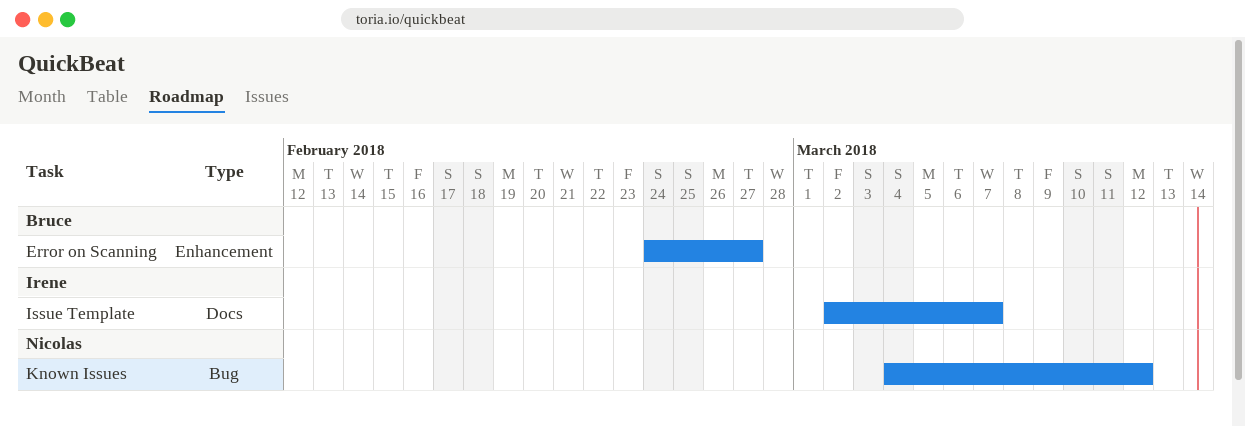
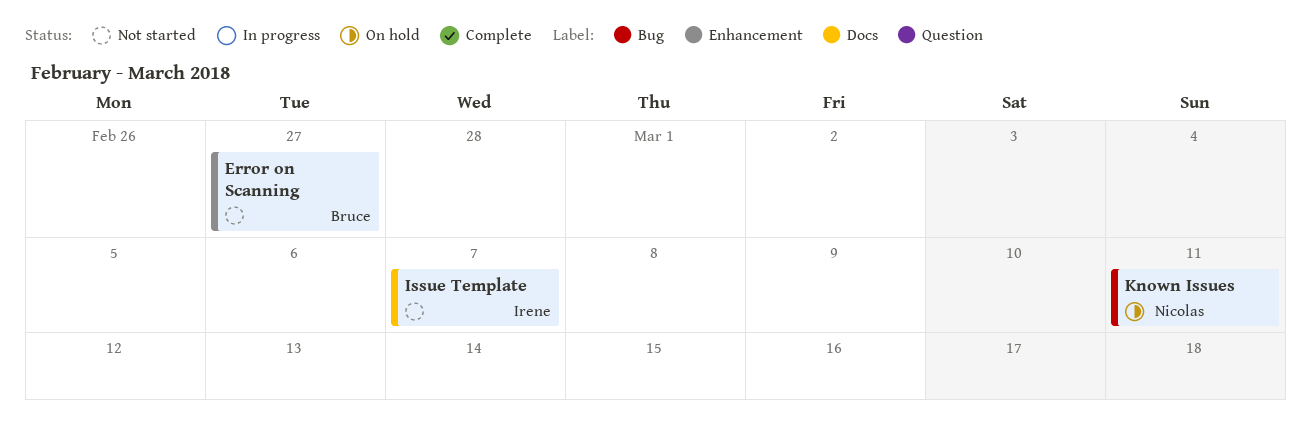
Known Issues, due: Mar 12 -> Mar 11

